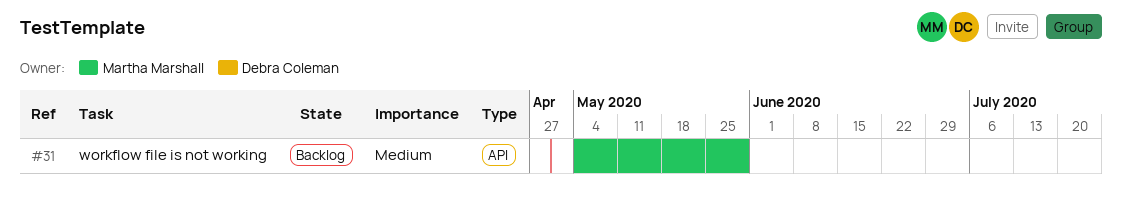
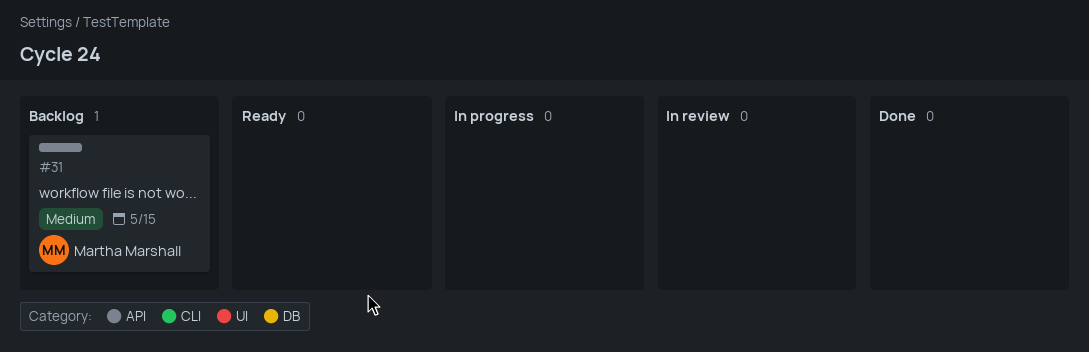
#31, due: May 29 -> May 15

